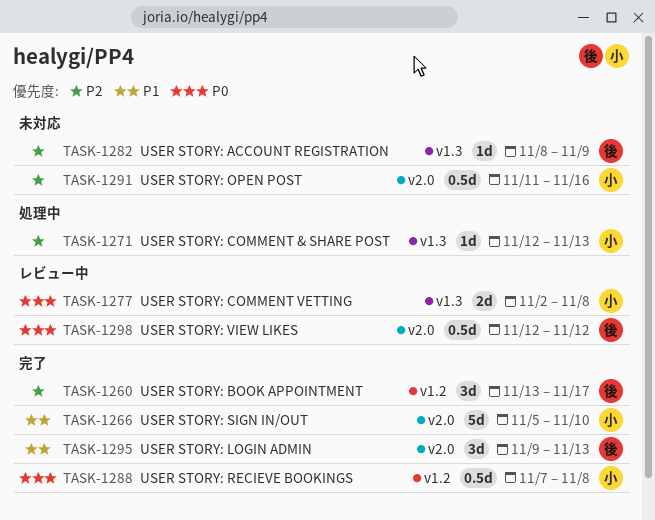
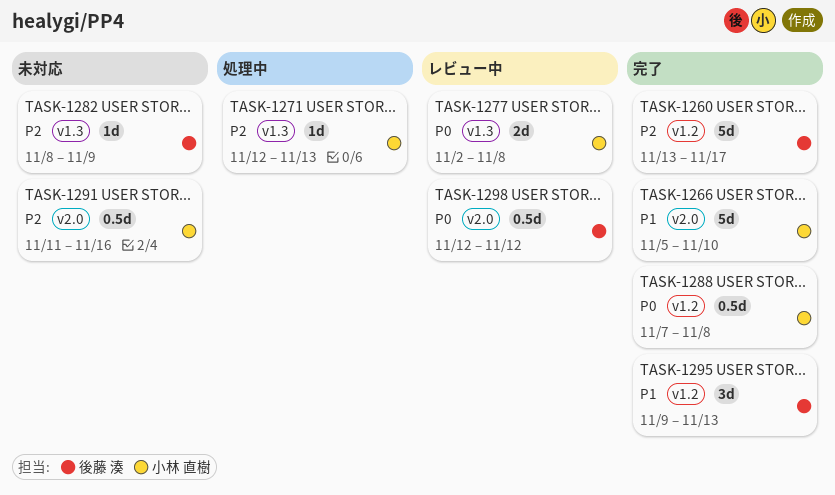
TASK-1260, estimate: 3d -> 5d
TASK-1295, label: v2.0 -> v1.2

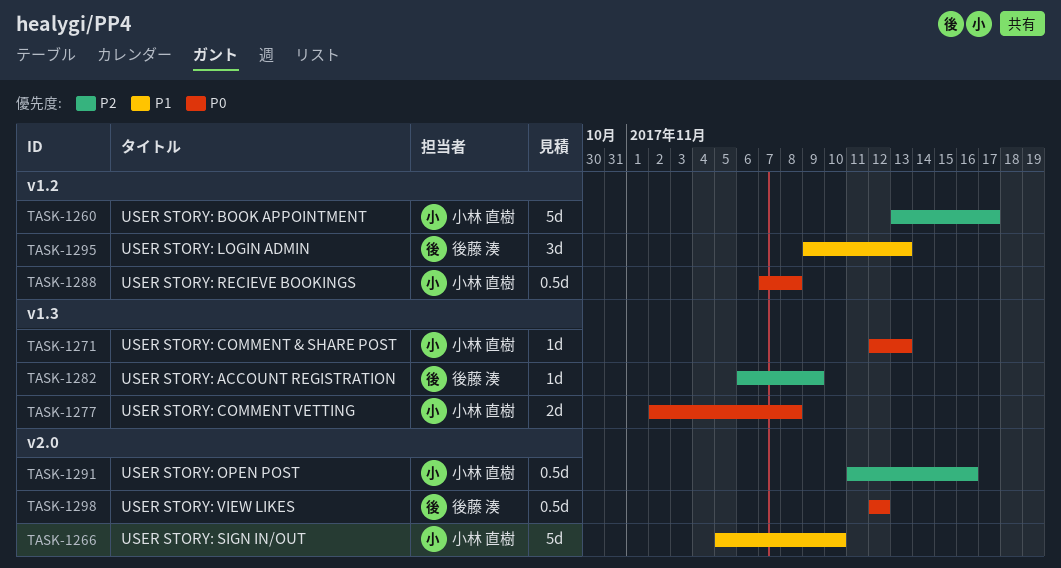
TASK-1260, owner: 後藤 湊 -> 小林 直樹
TASK-1271, priority: P2 -> P0
TASK-1282, start: Nov 8 -> Nov 6

